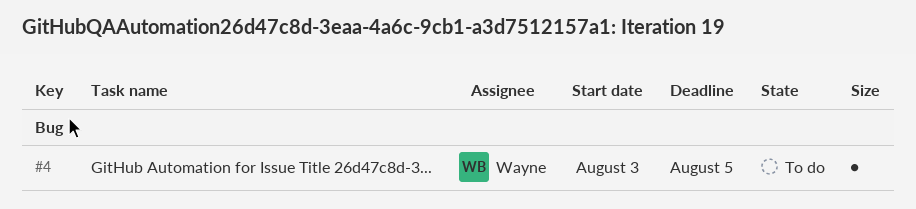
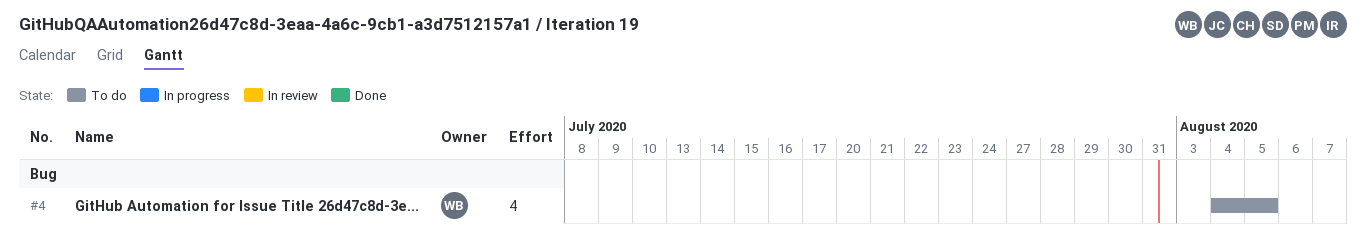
#4, estimate: 1 -> 4
#4, start: Aug 3 -> Aug 4

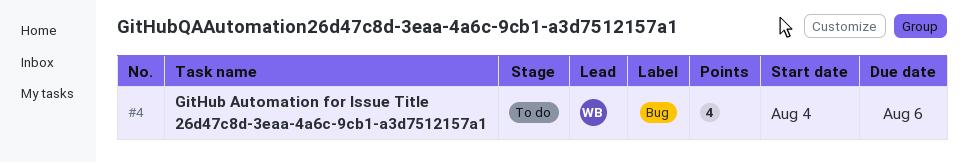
#4, due: Aug 5 -> Aug 6

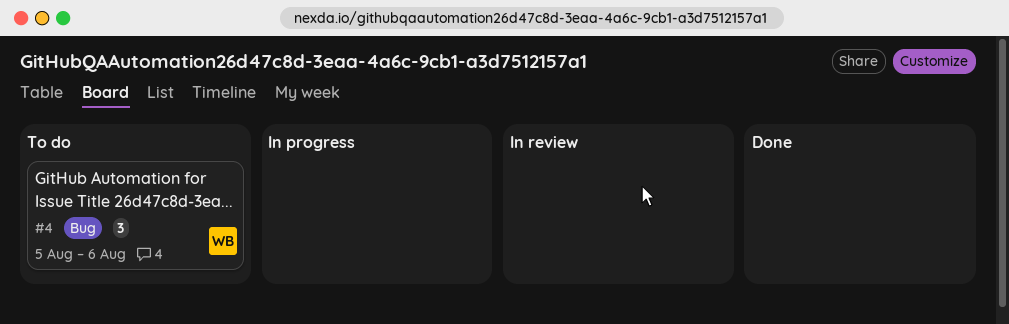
#4, estimate: 4 -> 3
#4, start: Aug 4 -> Aug 5

